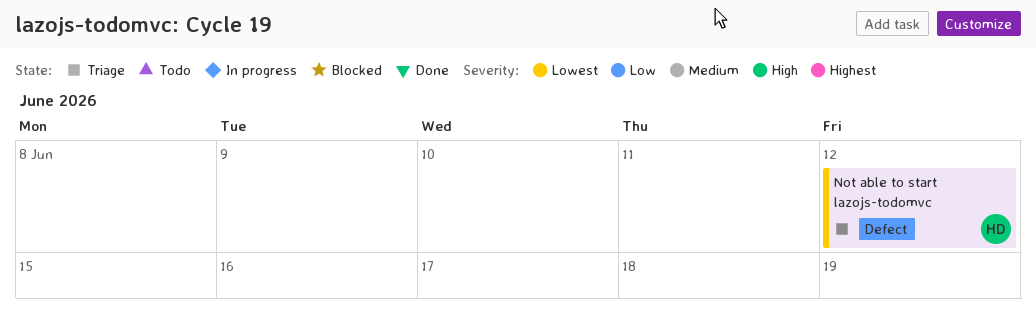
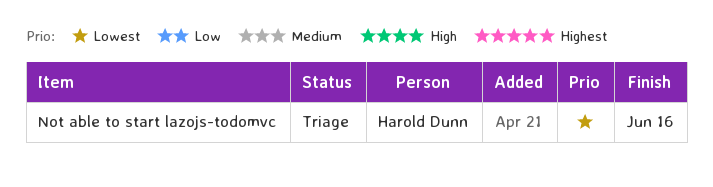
Not able to start lazojs-todomvc, due: Jun 12 -> Jun 16

